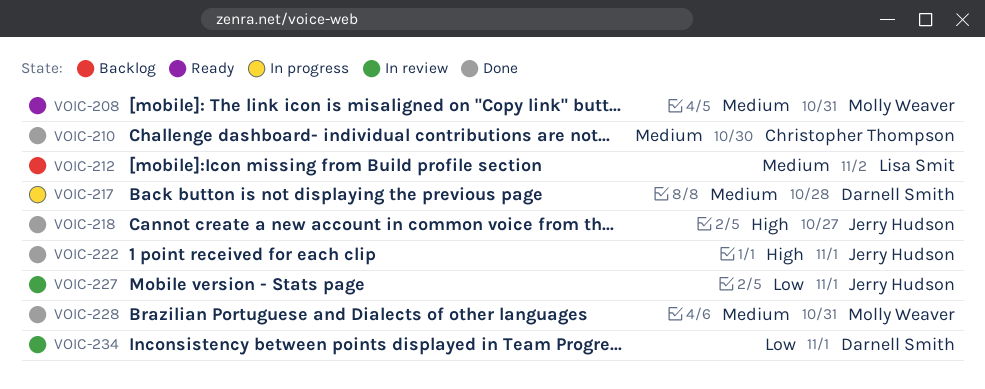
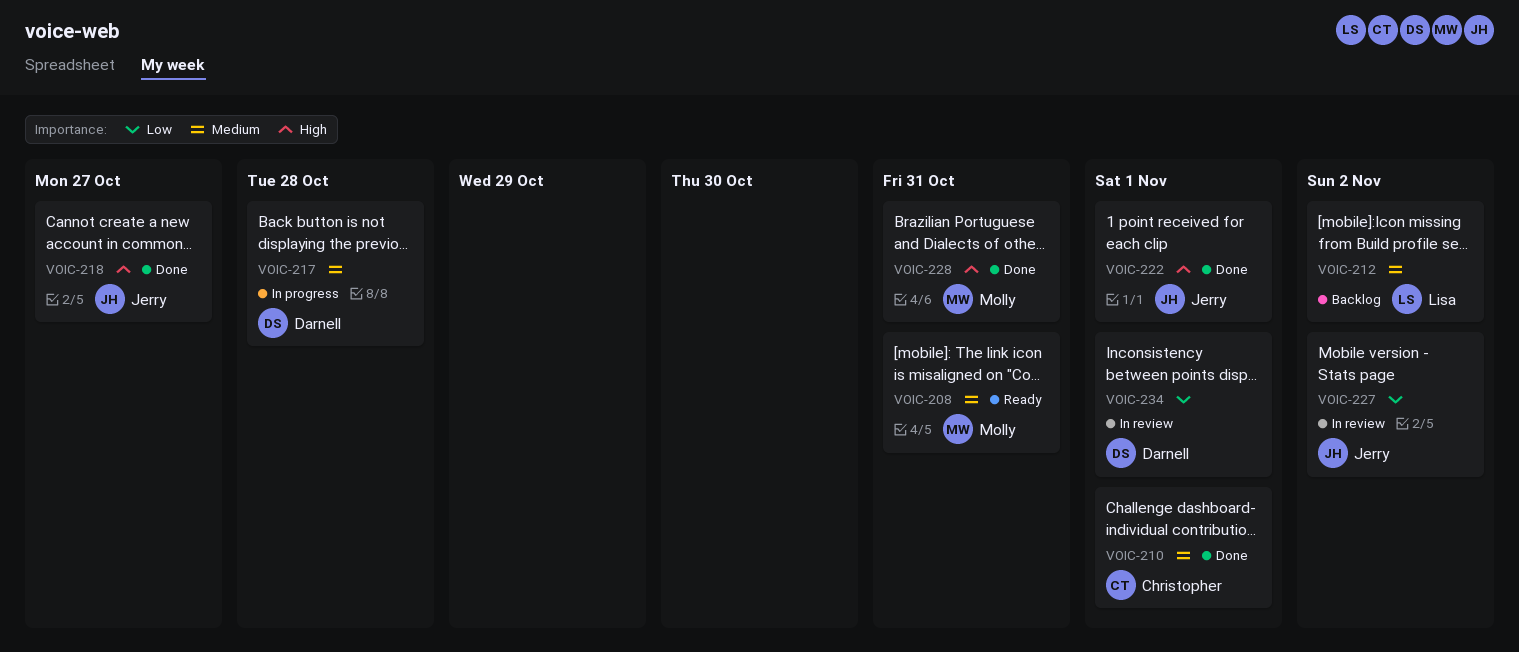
VOIC-210, due: Oct 30 -> Nov 1
VOIC-227, due: Nov 1 -> Nov 2
VOIC-228, priority: Medium -> High

